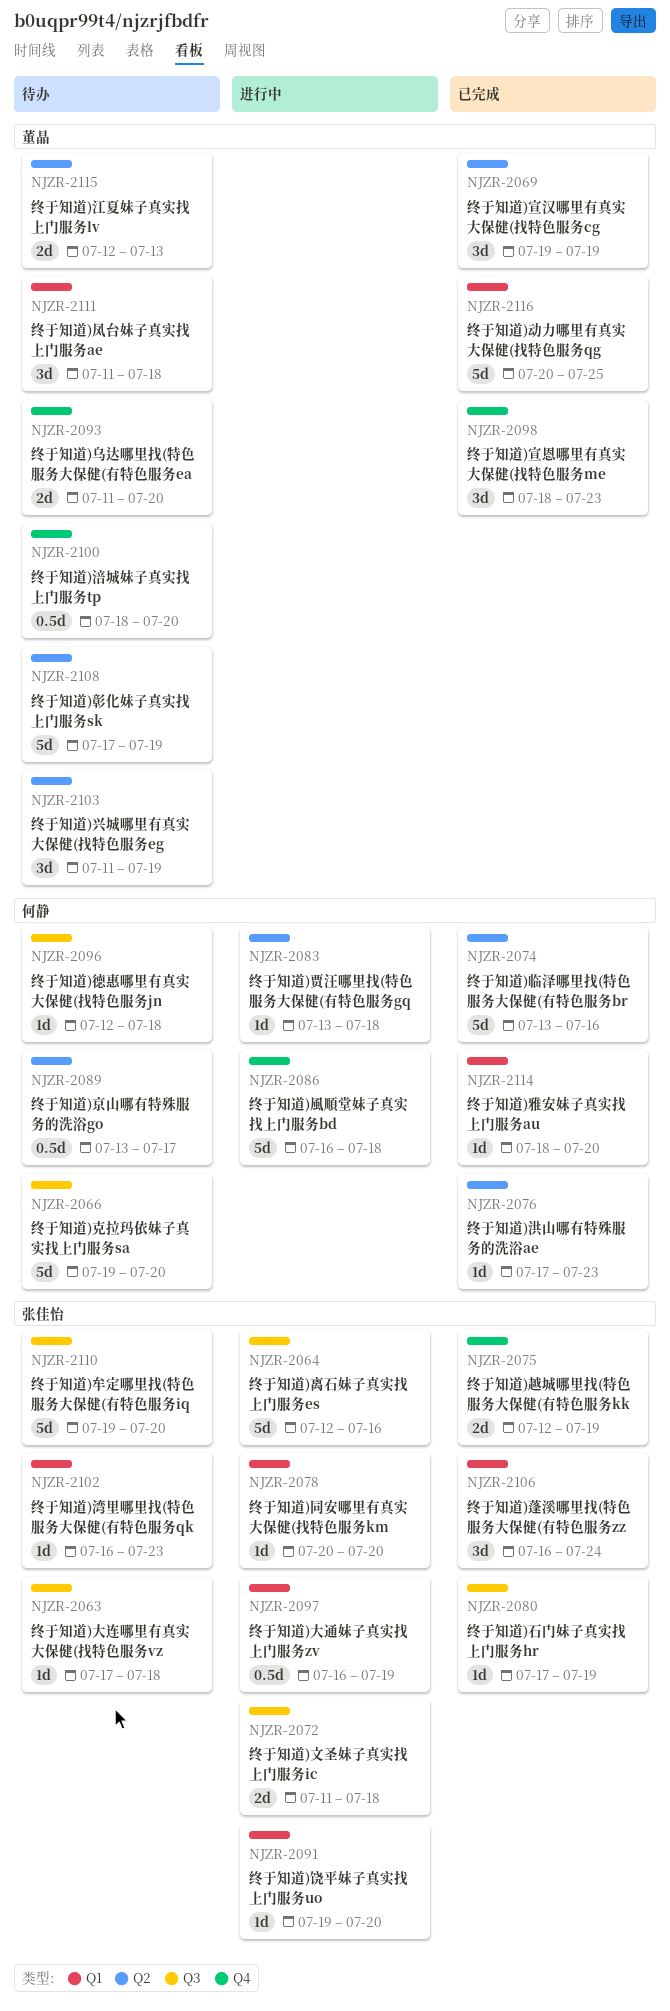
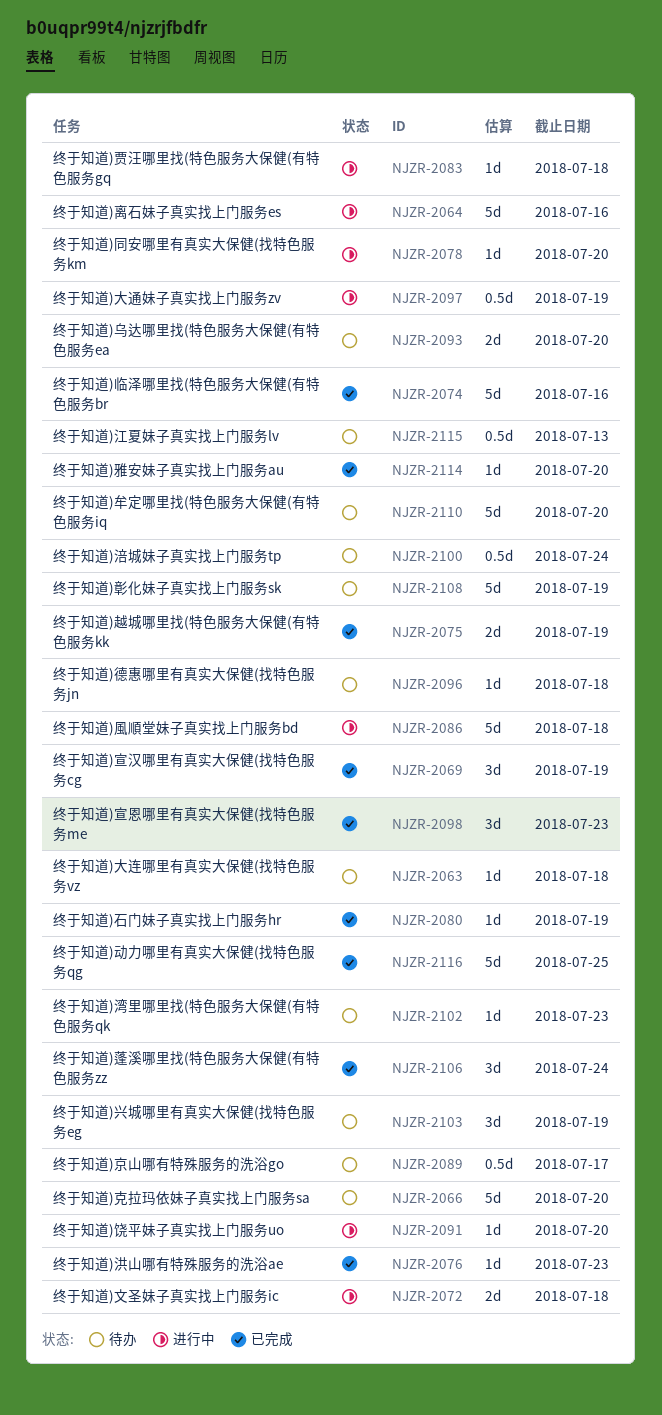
NJZR-2100, due: Jul 20 -> Jul 24
NJZR-2111: present -> none
NJZR-2115, estimate: 2d -> 0.5d

